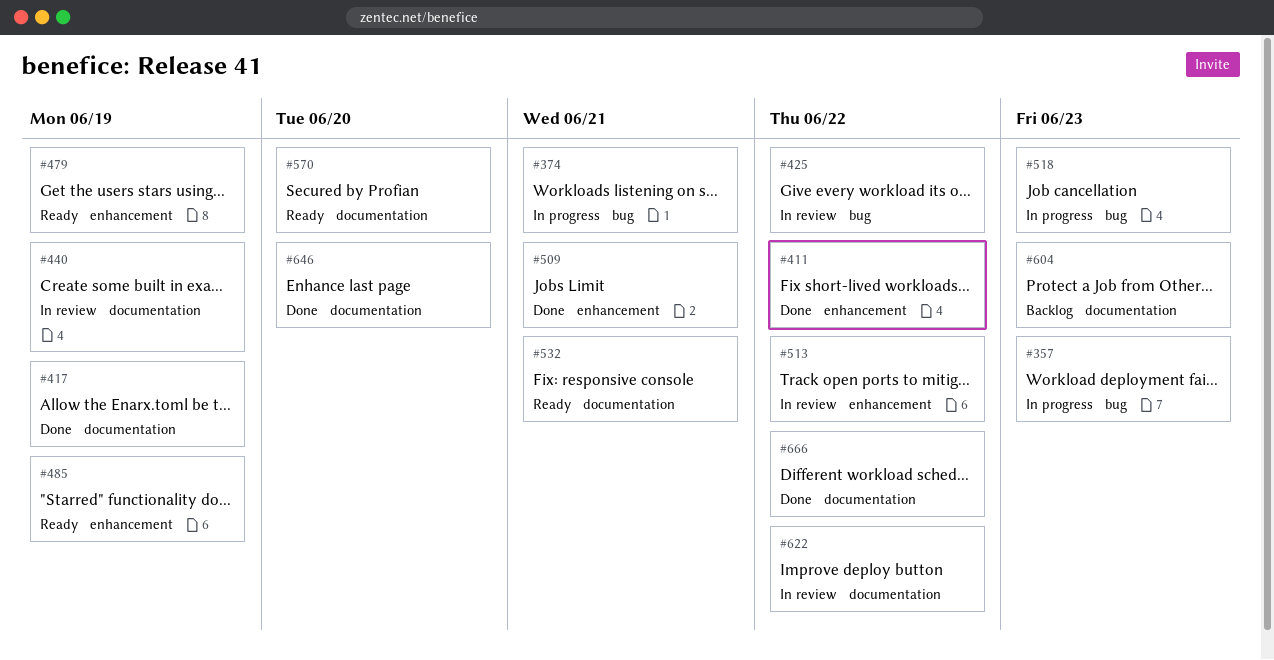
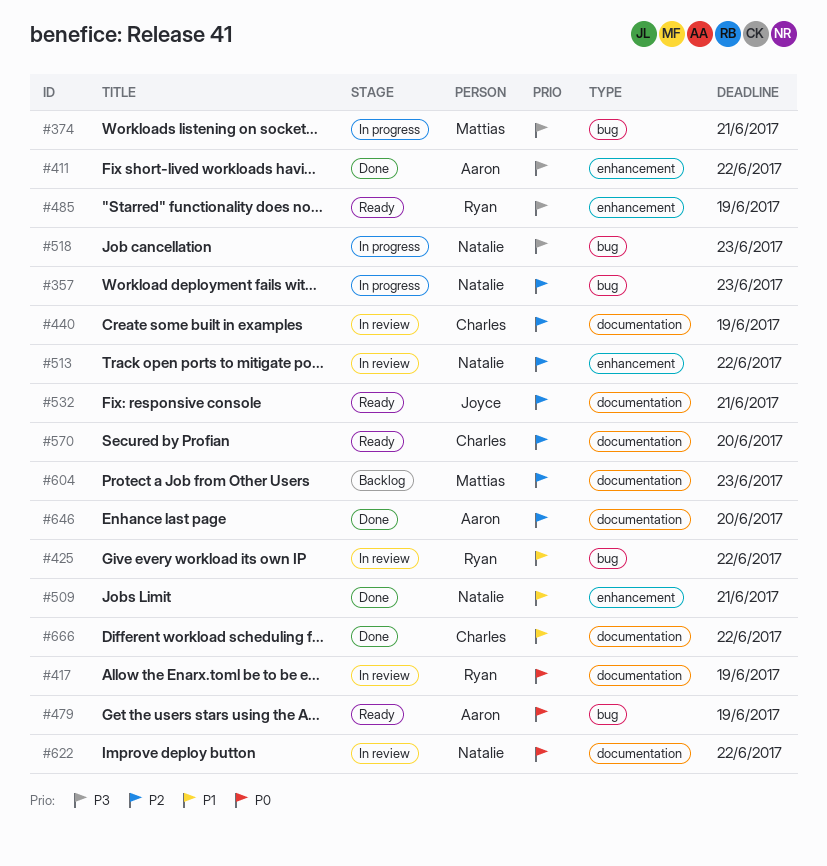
#417, status: Done -> In review
#479, label: enhancement -> bug

